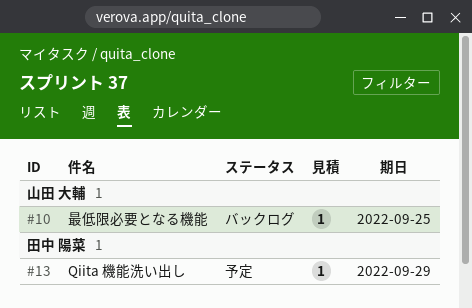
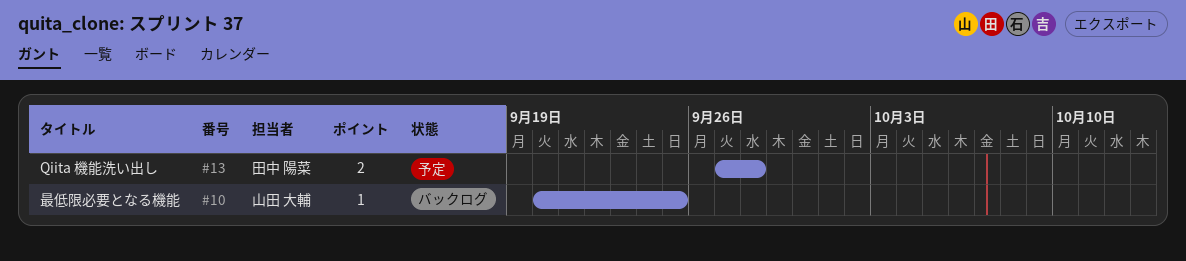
#13, estimate: 1 -> 2
#13, due: Sep 29 -> Sep 28

